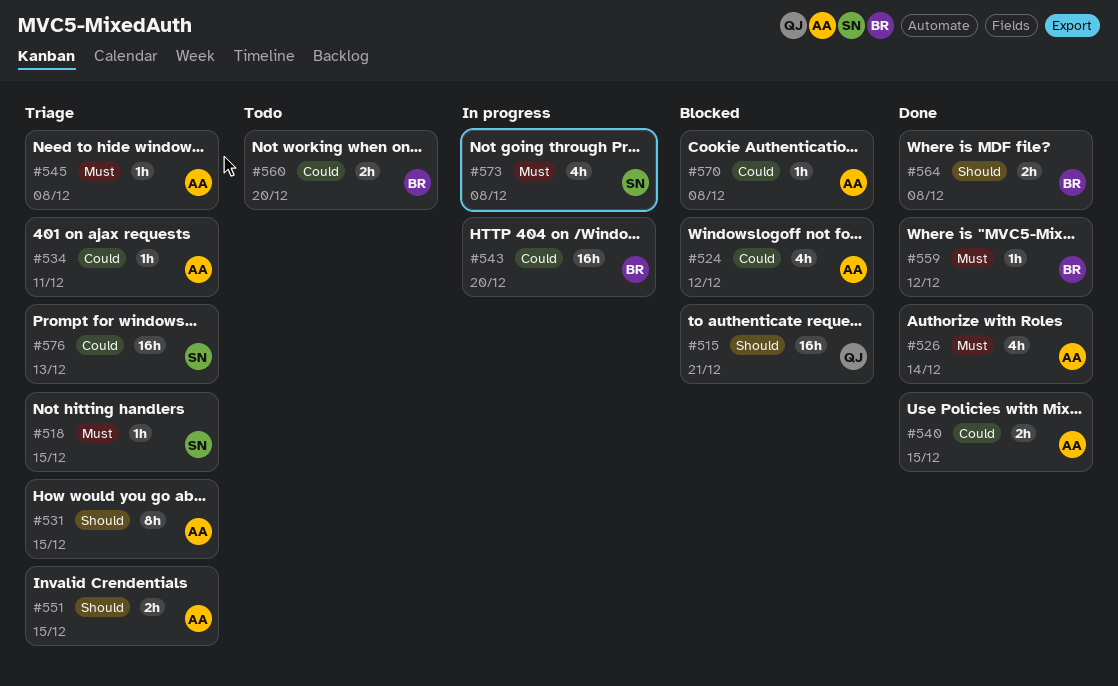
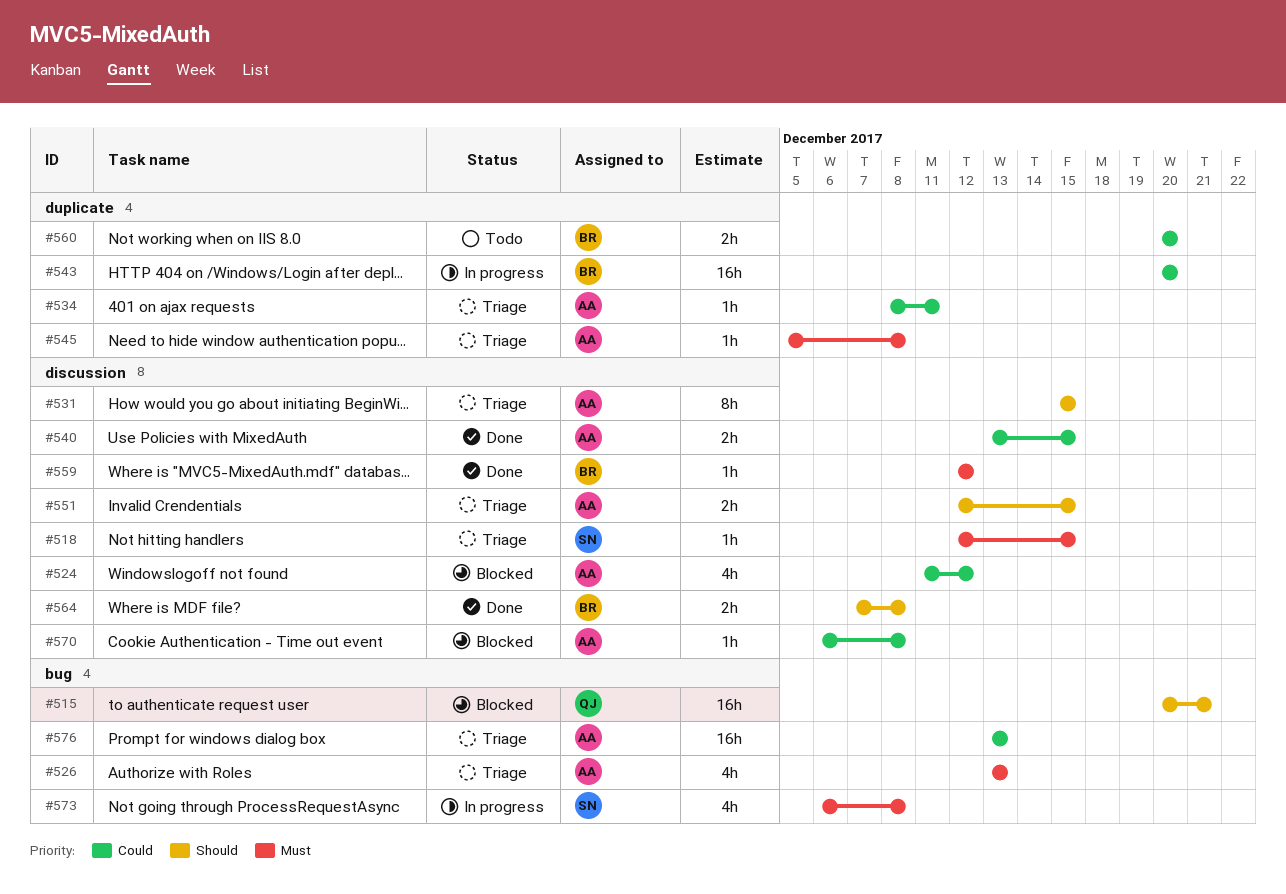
#526, status: Done -> Triage
#526, due: Dec 14 -> Dec 13
#576, owner: SN -> AA

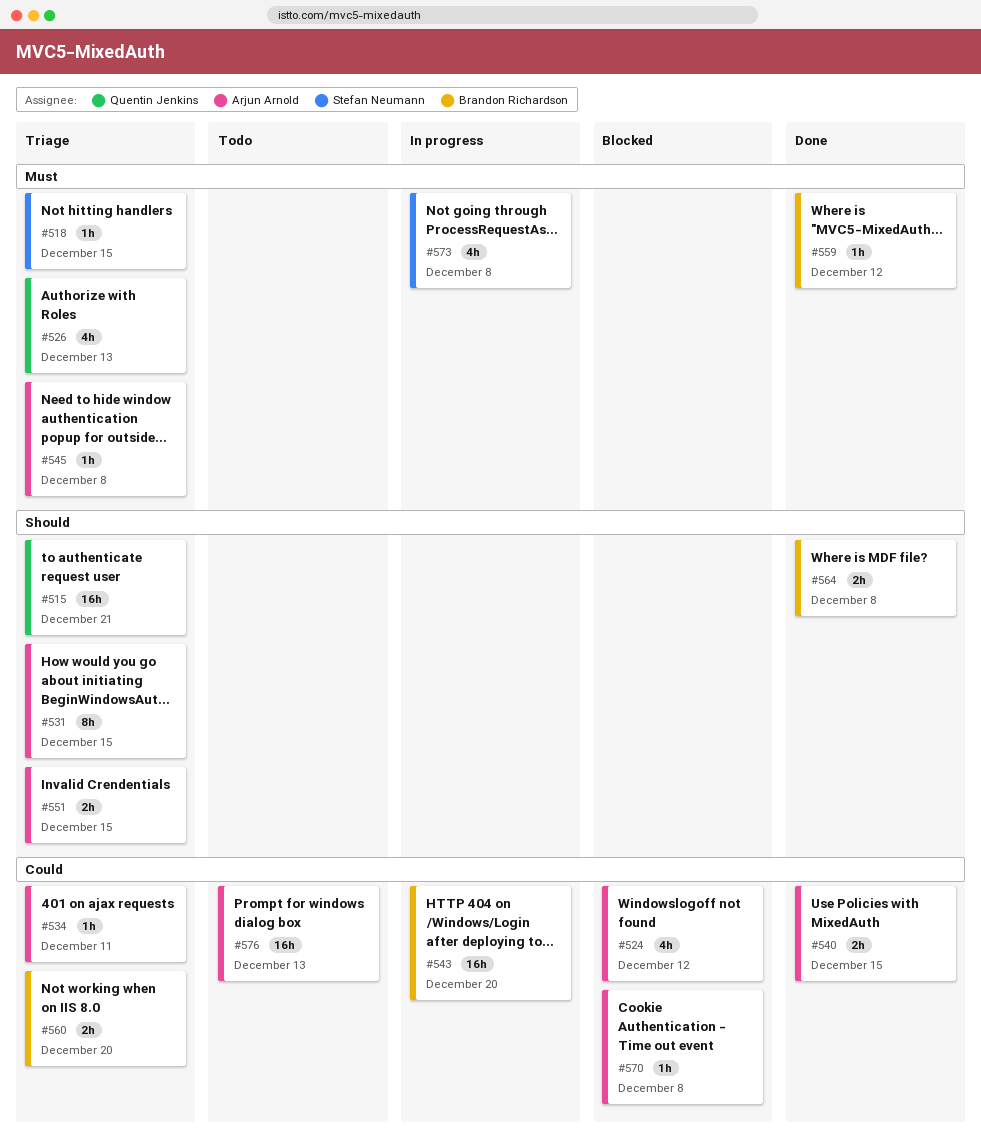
#515, status: Blocked -> Triage
#526, owner: Arjun Arnold -> Quentin Jenkins
#560, status: Todo -> Triage
#576, status: Triage -> Todo

